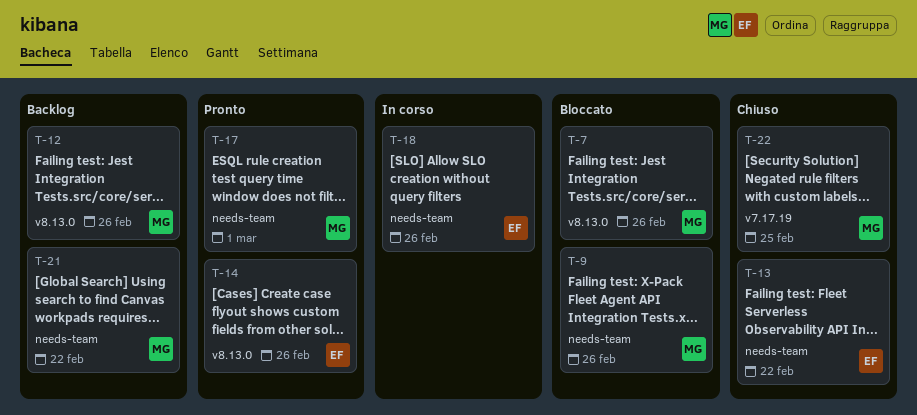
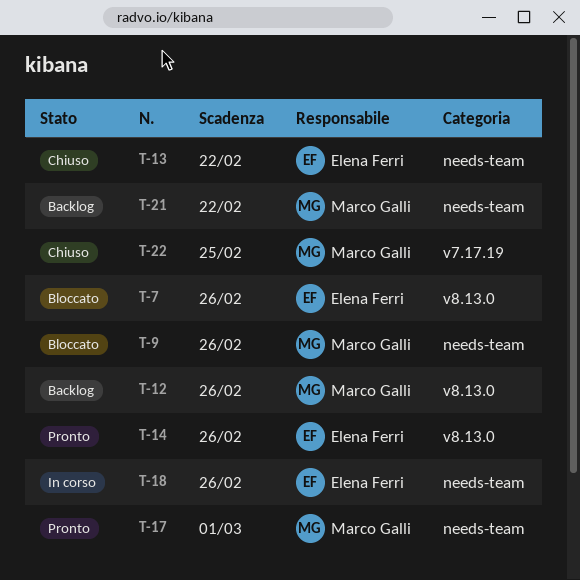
T-7, owner: Marco Galli -> Elena Ferri

